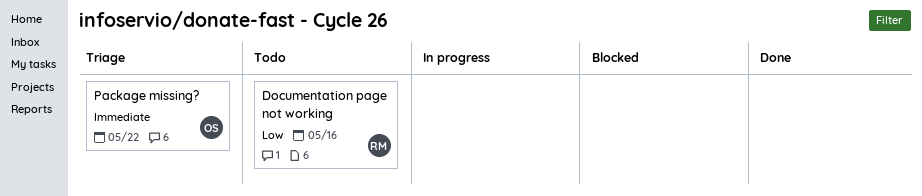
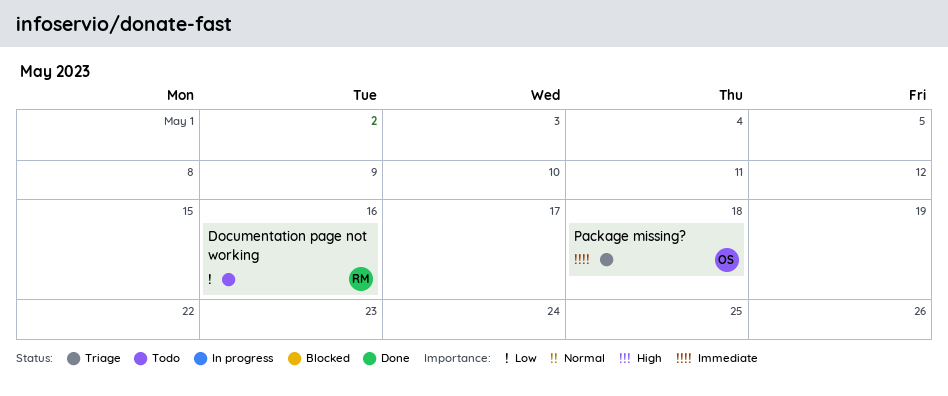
Package missing?, due: May 22 -> May 18

